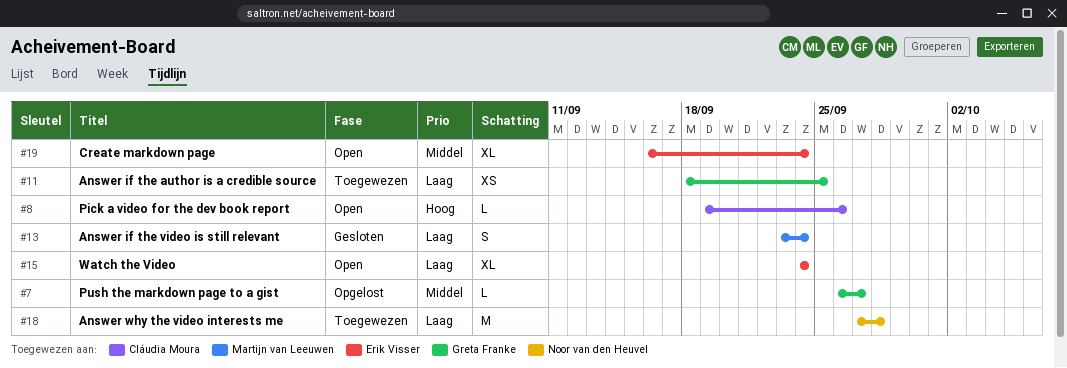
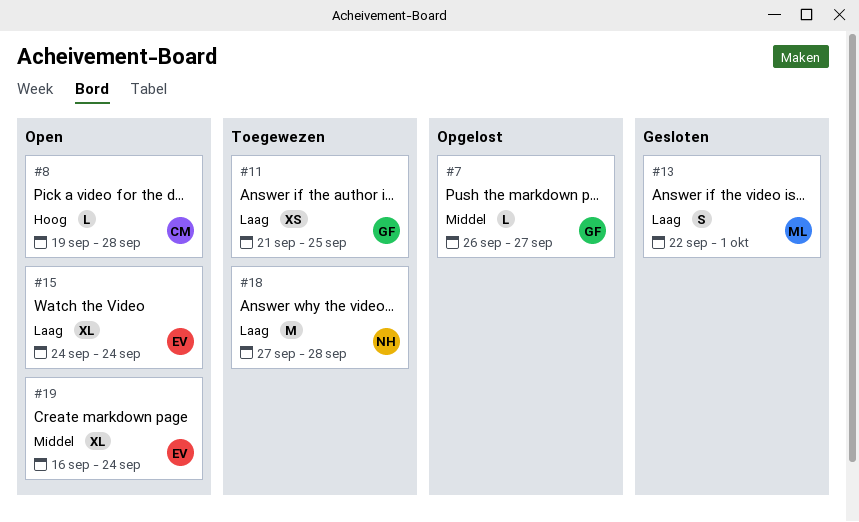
#8, due: Sep 26 -> Sep 28
#11, start: Sep 18 -> Sep 21
#13, start: Sep 23 -> Sep 22
#13, due: Sep 24 -> Oct 1

